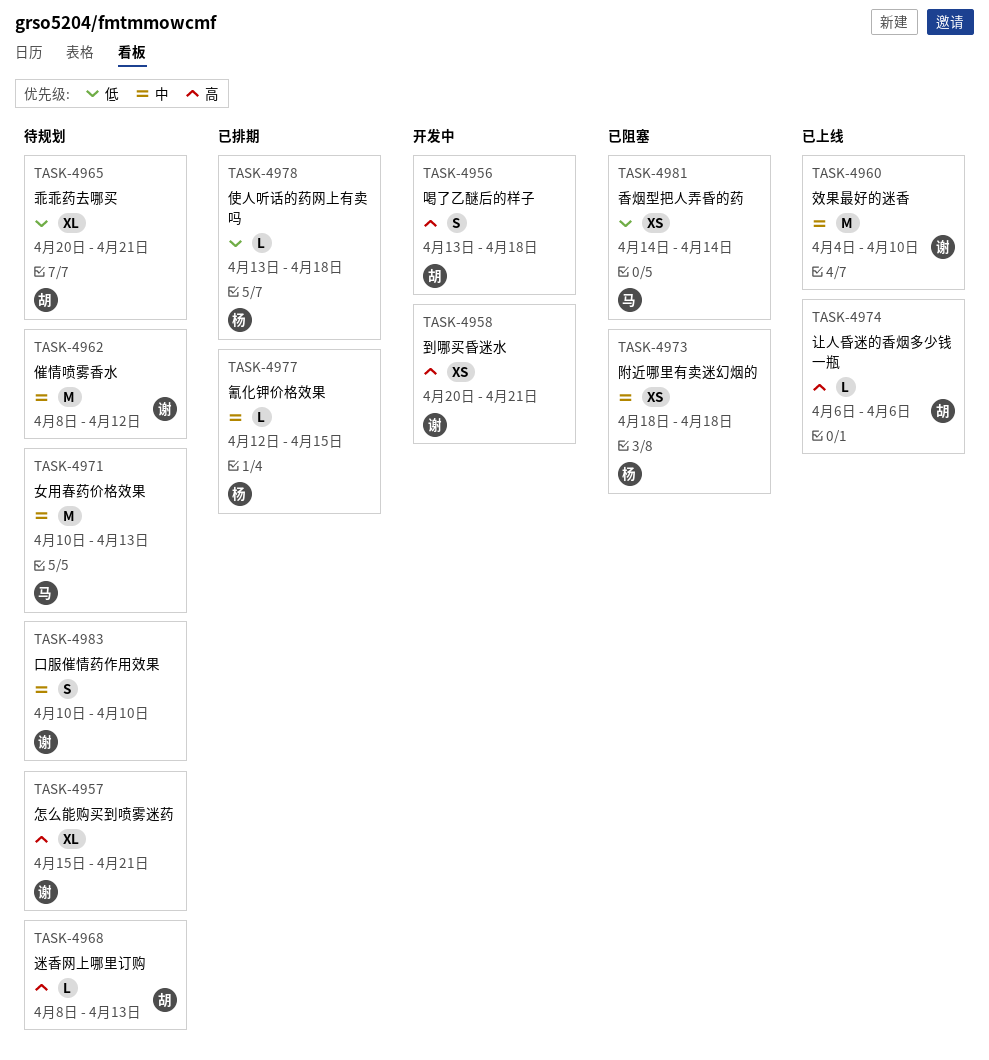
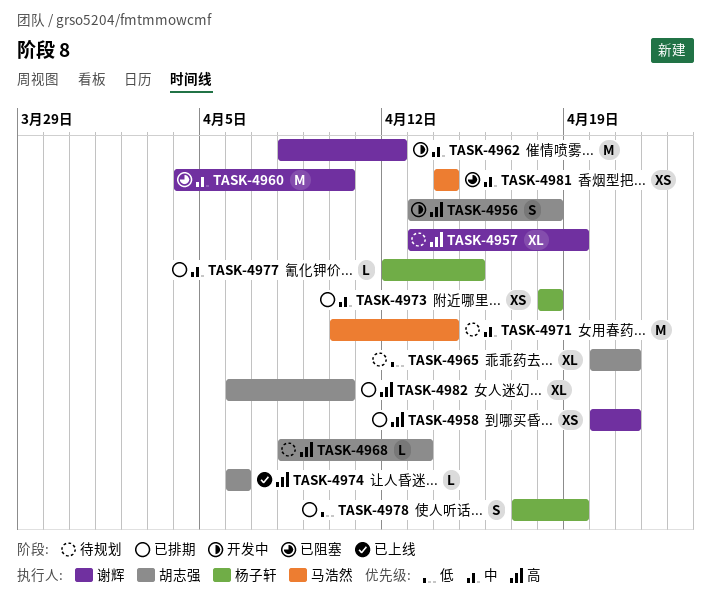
TASK-4957, start: Apr 15 -> Apr 13
TASK-4957, due: Apr 21 -> Apr 19
TASK-4958, status: 开发中 -> 已排期
TASK-4960, status: 已上线 -> 已阻塞
TASK-4962, status: 待规划 -> 开发中
TASK-4971, due: Apr 13 -> Apr 14
TASK-4973, status: 已阻塞 -> 已排期
TASK-4978, estimate: L -> S
TASK-4978, start: Apr 13 -> Apr 17
TASK-4978, due: Apr 18 -> Apr 19
TASK-4981, priority: 低 -> 中
TASK-4982: none -> present
TASK-4983: present -> none

